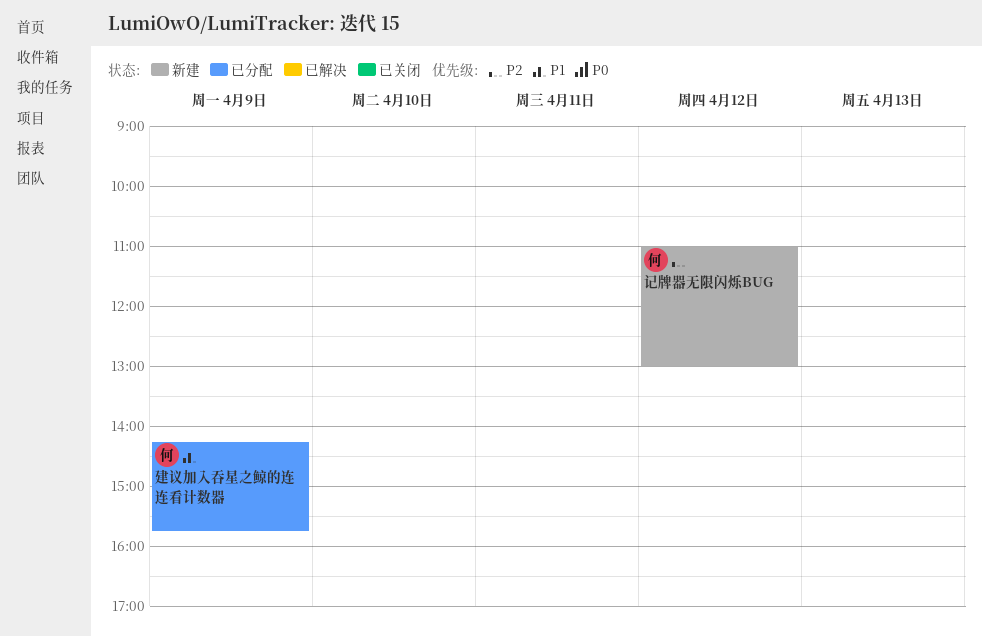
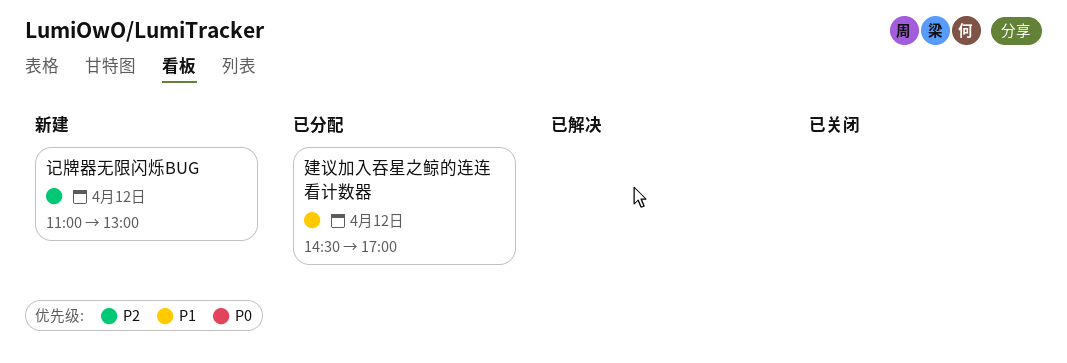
建议加入吞星之鲸的连连看计数器, day: Apr 9 -> Apr 12
建议加入吞星之鲸的连连看计数器, begins: 14:15 -> 14:30
建议加入吞星之鲸的连连看计数器, ends: 15:45 -> 17:00

